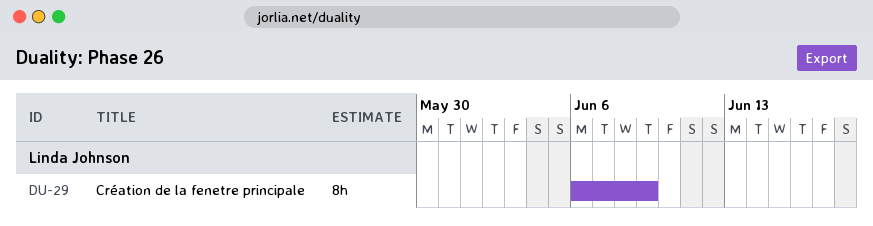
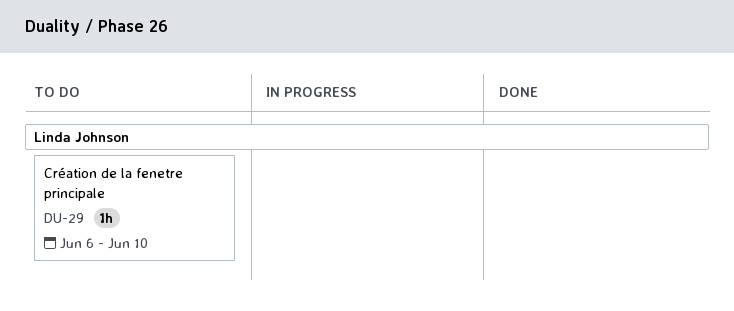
DU-29, estimate: 8h -> 1h
DU-29, due: Jun 9 -> Jun 10

